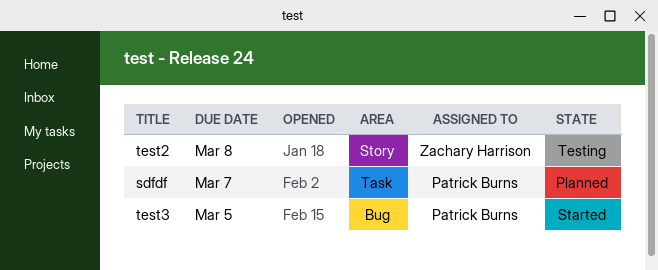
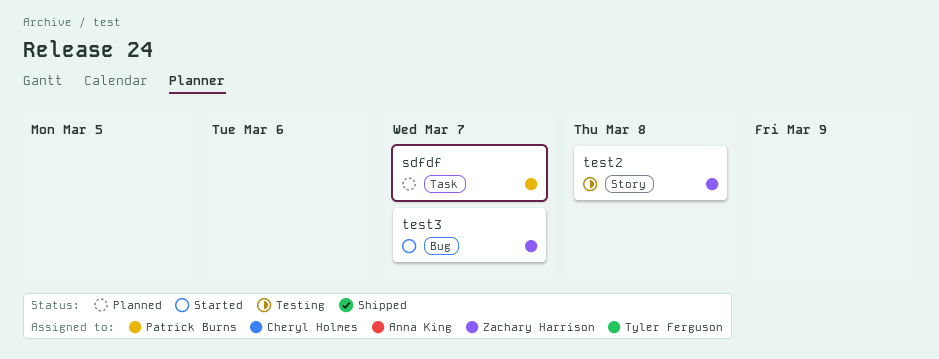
test3, owner: Patrick Burns -> Zachary Harrison
test3, due: Mar 5 -> Mar 7

